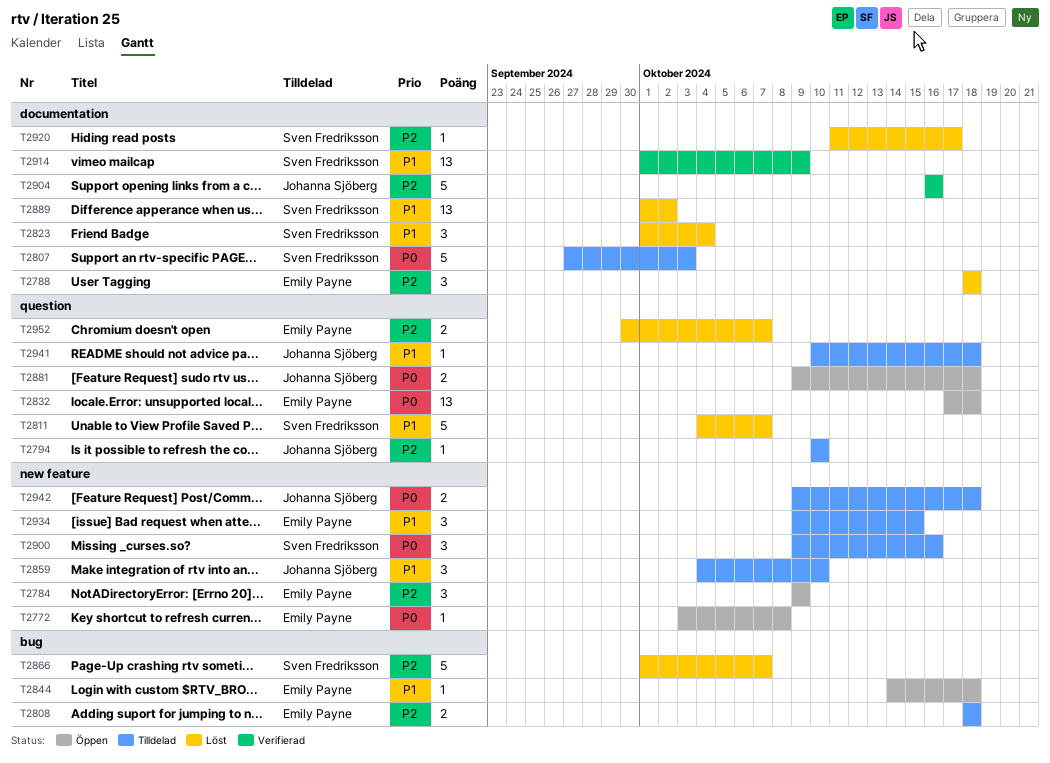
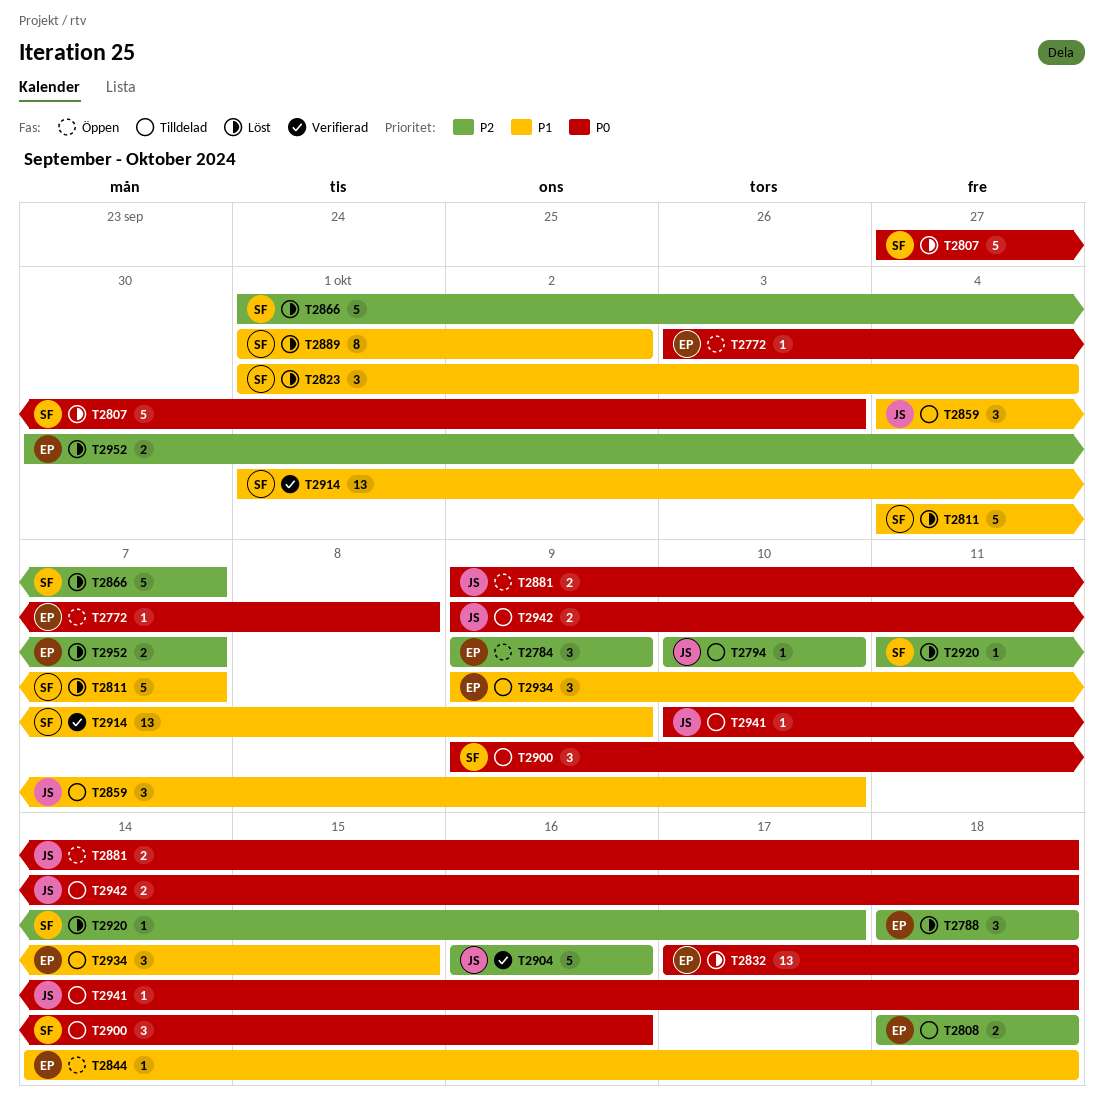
T2807, status: Tilldelad -> Löst
T2832, status: Öppen -> Löst
T2889, estimate: 13 -> 8
T2941, priority: P1 -> P0

